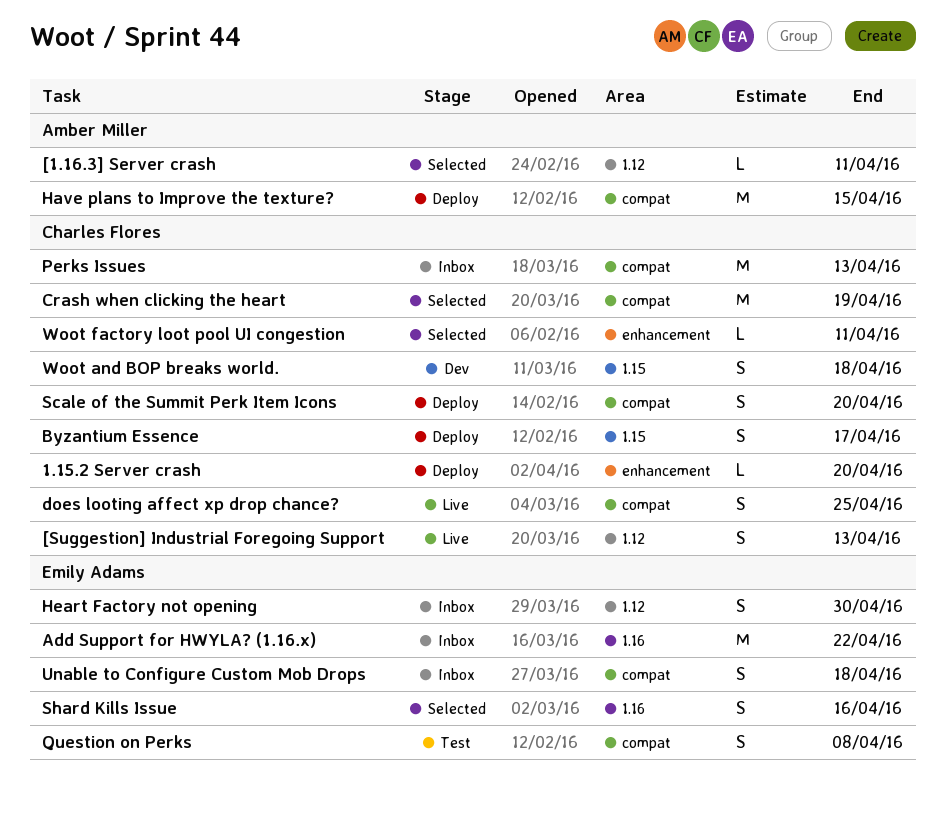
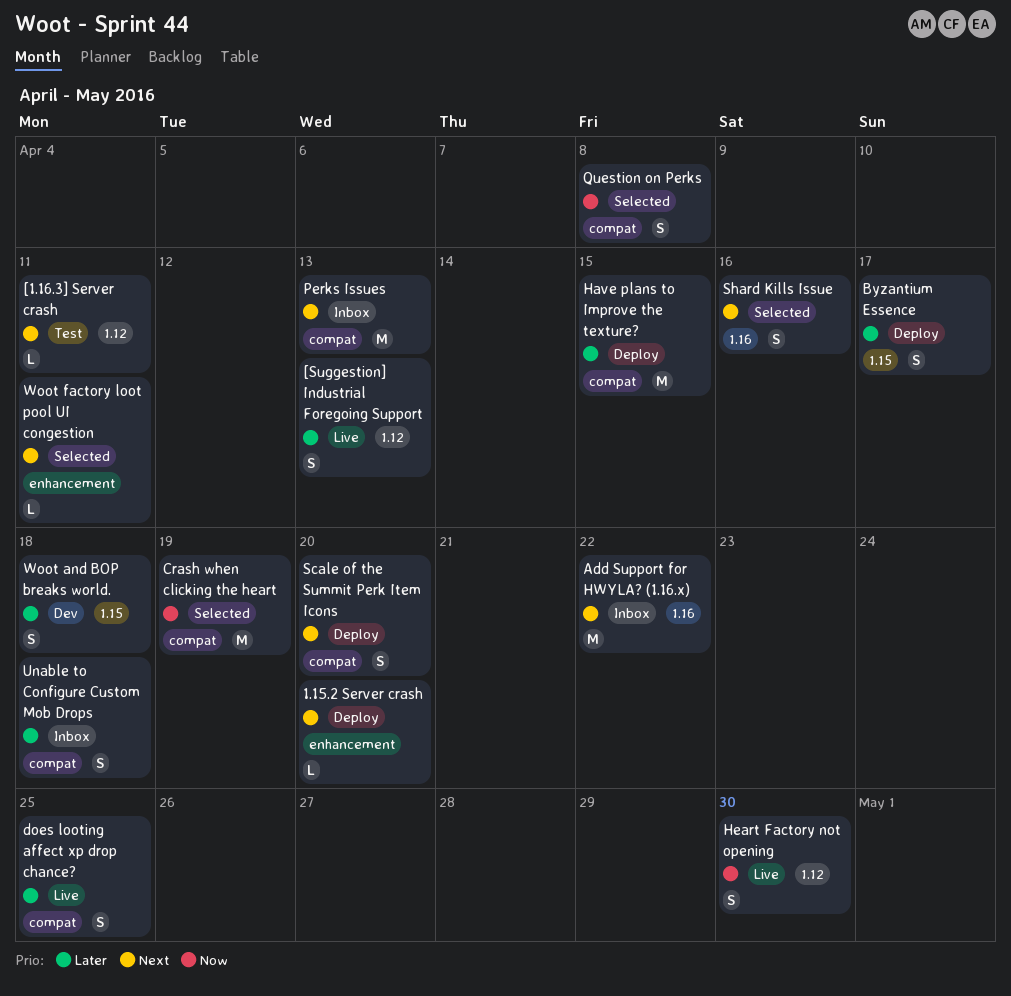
[1.16.3] Server crash, status: Selected -> Test
Heart Factory not opening, status: Inbox -> Live
Question on Perks, status: Test -> Selected

